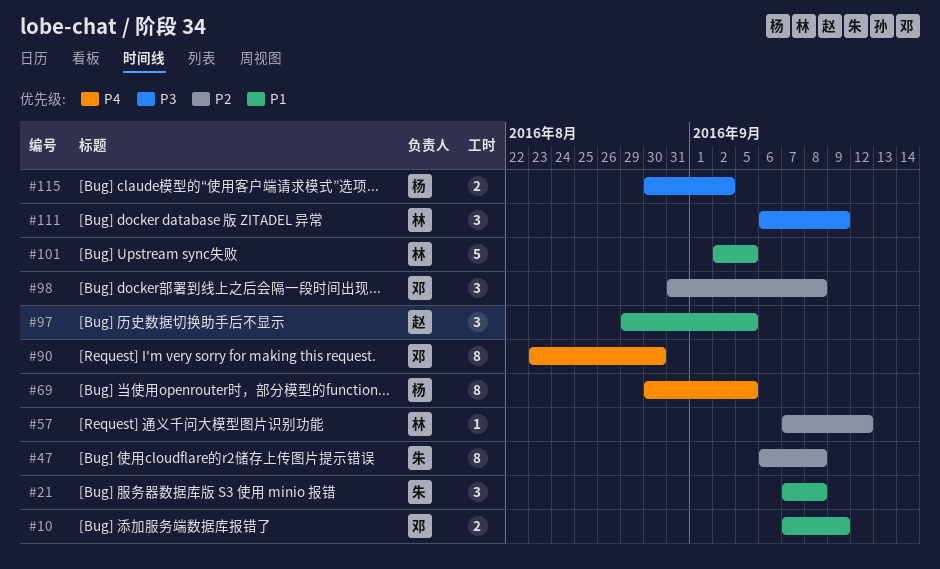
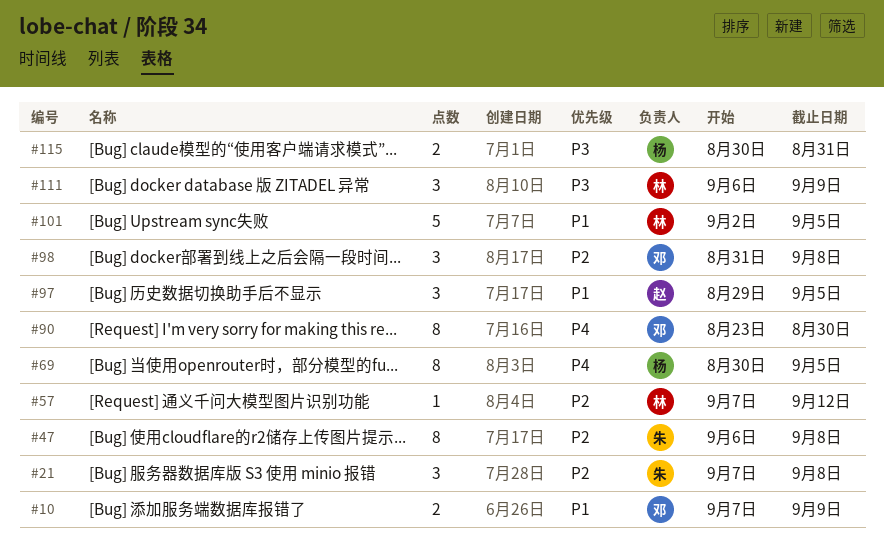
#21, priority: P1 -> P2
#115, due: Sep 2 -> Aug 31

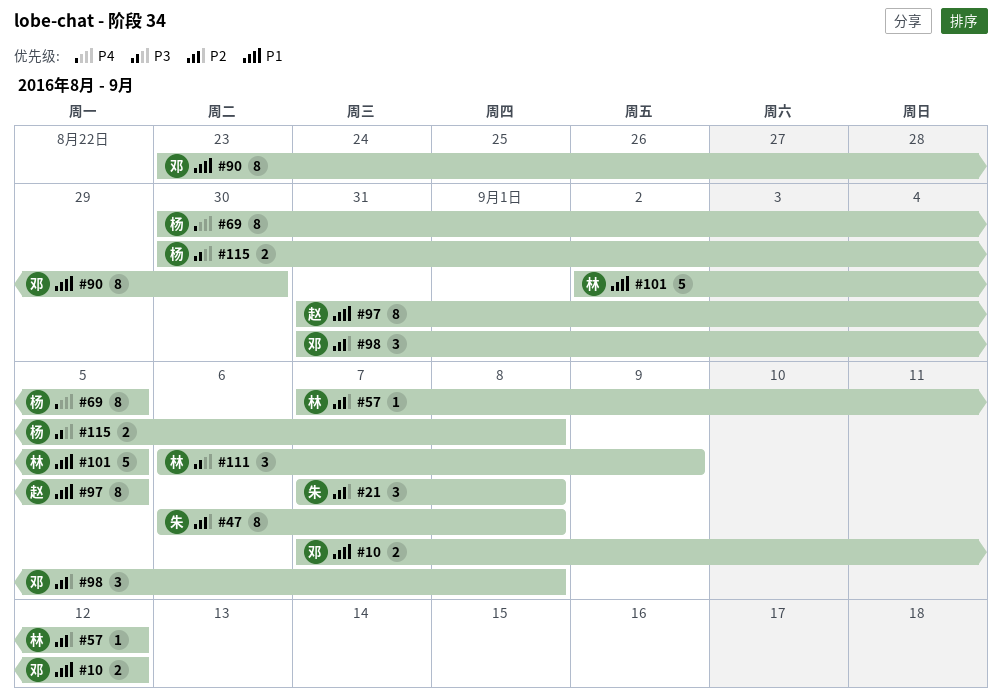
#10, due: Sep 9 -> Sep 12
#90, priority: P4 -> P1
#97, estimate: 3 -> 8
#97, start: Aug 29 -> Aug 31
#115, due: Aug 31 -> Sep 8

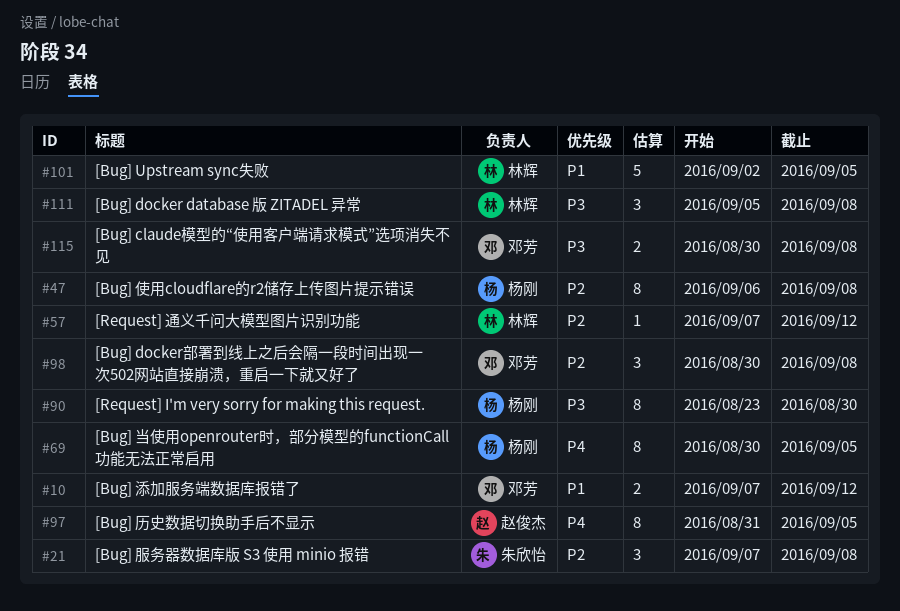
#47, owner: 朱欣怡 -> 杨刚
#90, owner: 邓芳 -> 杨刚
#90, priority: P1 -> P3
#97, priority: P1 -> P4
#98, start: Aug 31 -> Aug 30
#111, start: Sep 6 -> Sep 5
#111, due: Sep 9 -> Sep 8
#115, owner: 杨刚 -> 邓芳

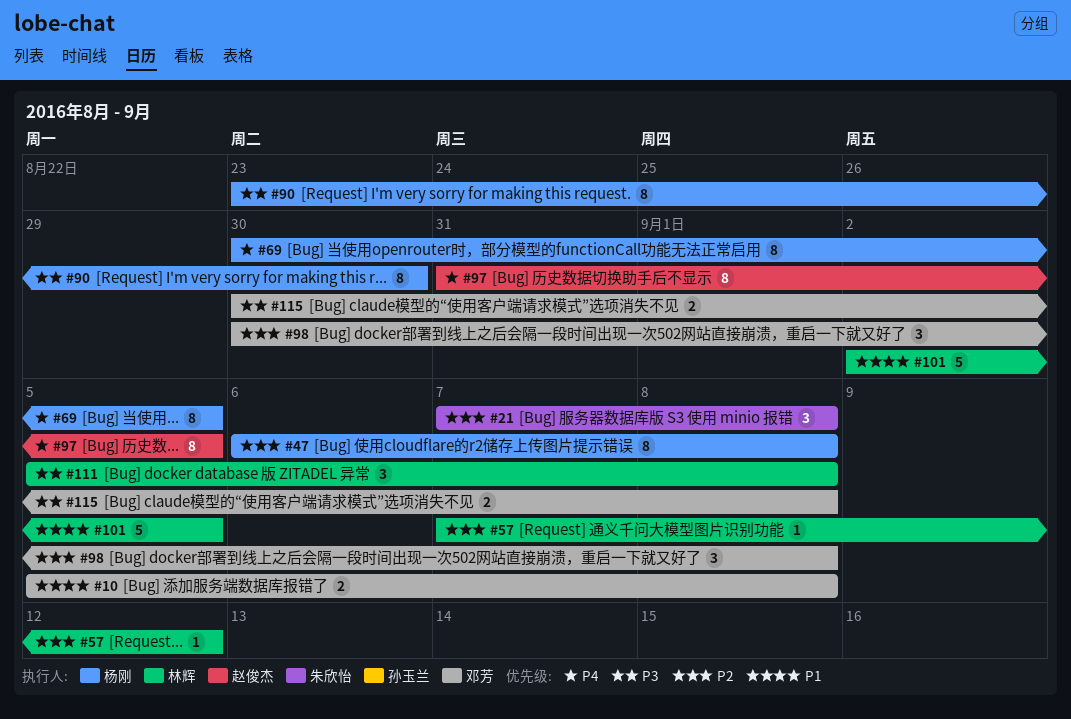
#10, start: Sep 7 -> Sep 5
#10, due: Sep 12 -> Sep 8

